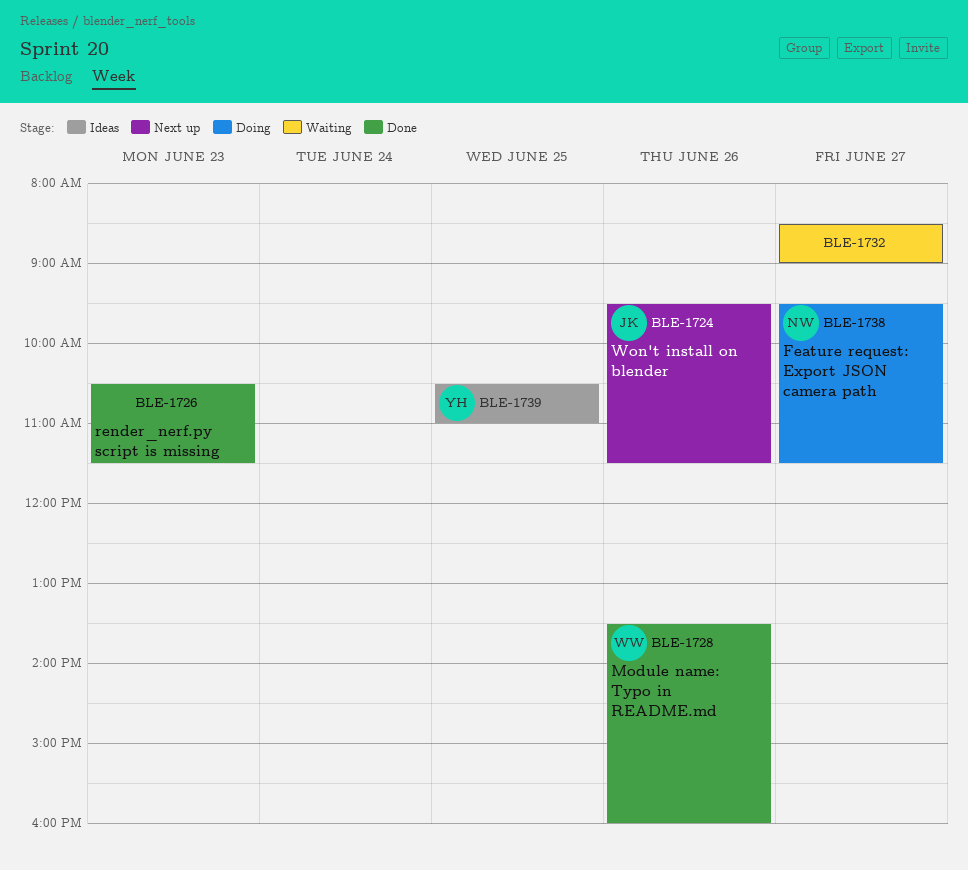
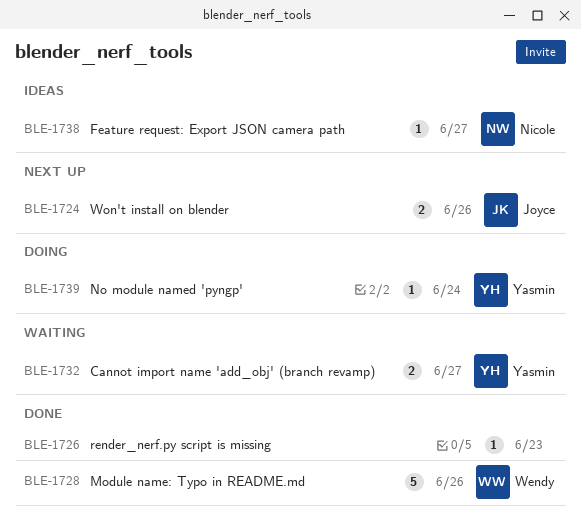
BLE-1732, owner: none -> Yasmin
BLE-1738, status: Doing -> Ideas
BLE-1739, status: Ideas -> Doing
BLE-1739, day: Jun 25 -> Jun 24

